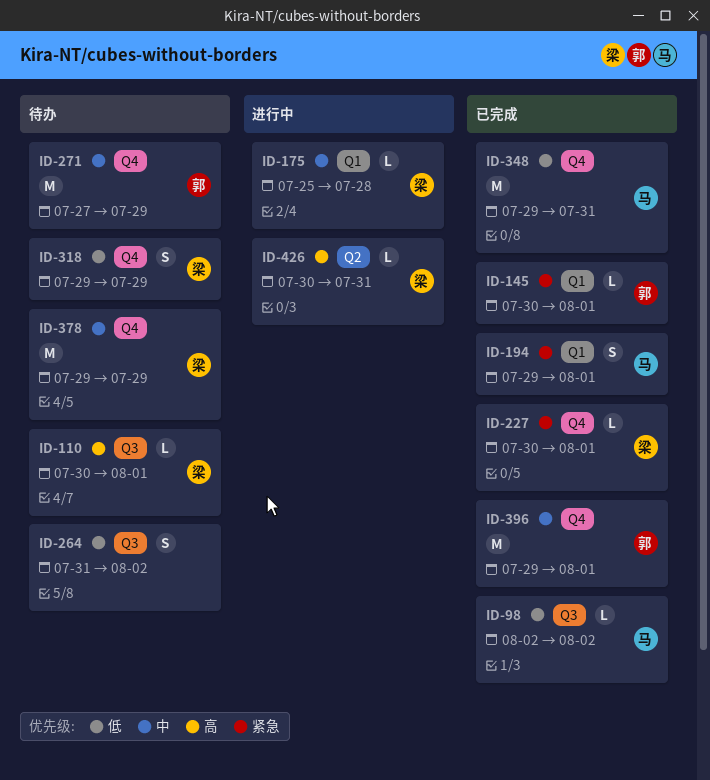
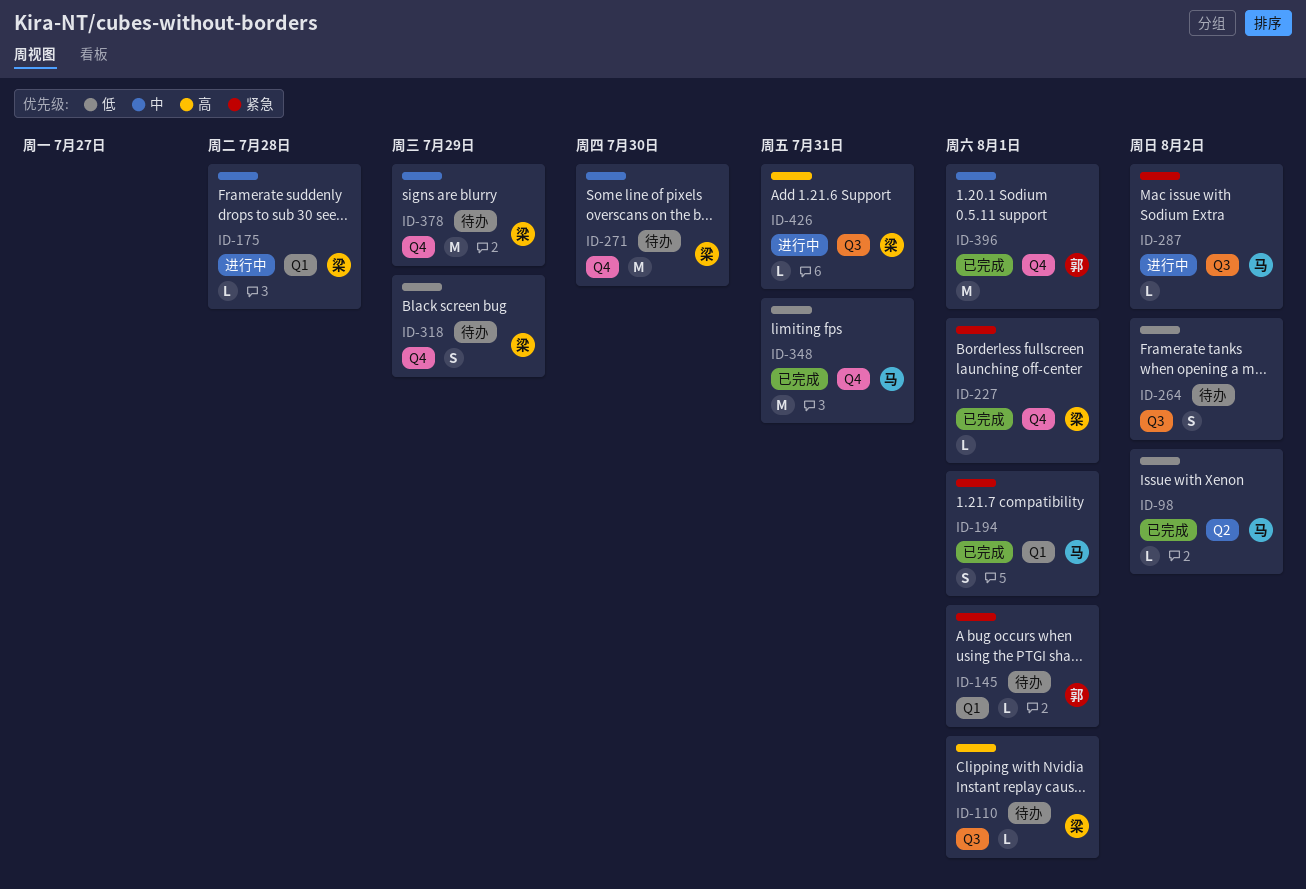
ID-98, label: Q3 -> Q2
ID-145, status: 已完成 -> 待办
ID-271, owner: 郭 -> 梁
ID-271, due: Jul 29 -> Jul 30
ID-287: none -> present
ID-426, label: Q2 -> Q3

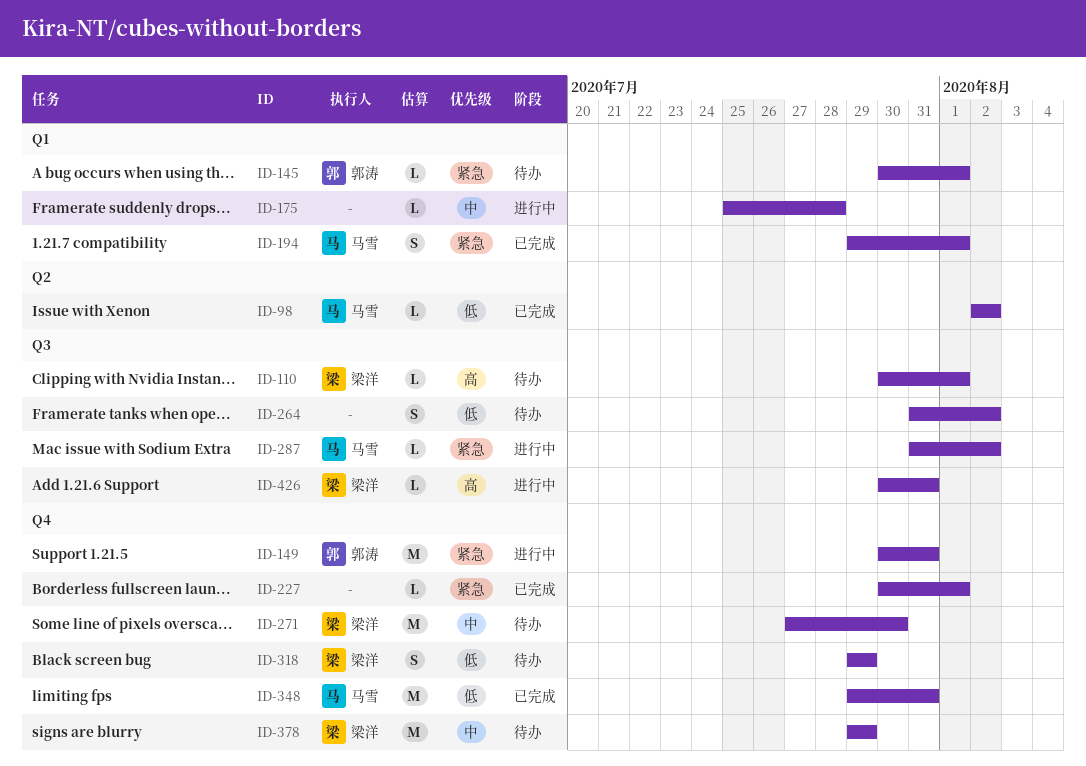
ID-149: none -> present
ID-175, owner: 梁洋 -> none
ID-227, owner: 梁洋 -> none
ID-396: present -> none

